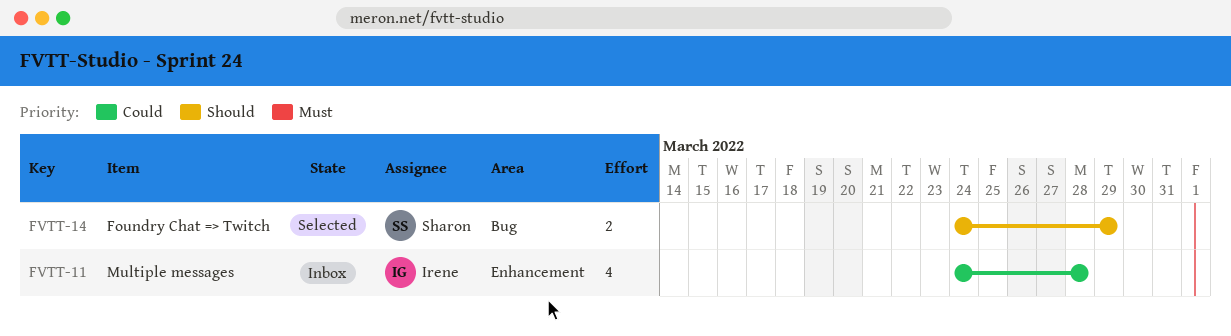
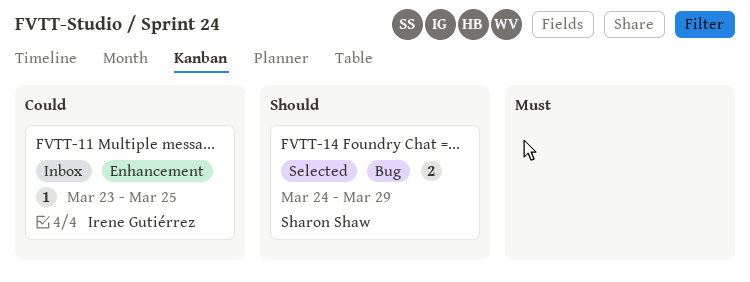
FVTT-11, estimate: 4 -> 1
FVTT-11, start: Mar 24 -> Mar 23
FVTT-11, due: Mar 28 -> Mar 25

